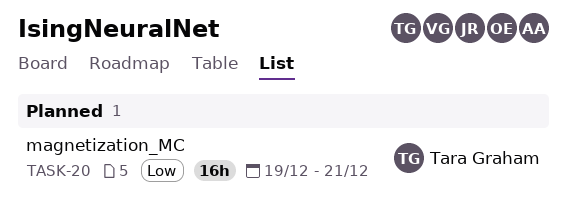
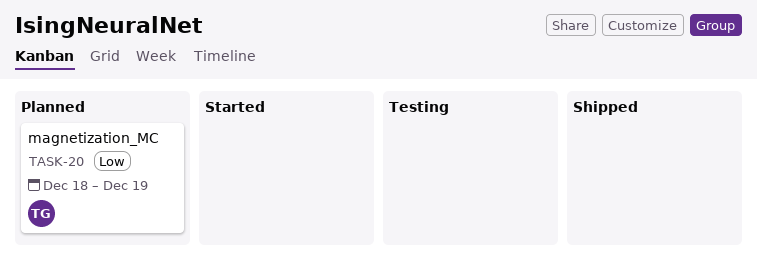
TASK-20, start: Dec 19 -> Dec 18
TASK-20, due: Dec 21 -> Dec 19

